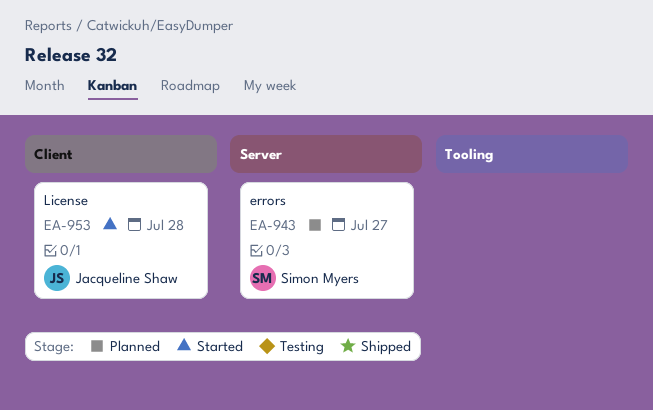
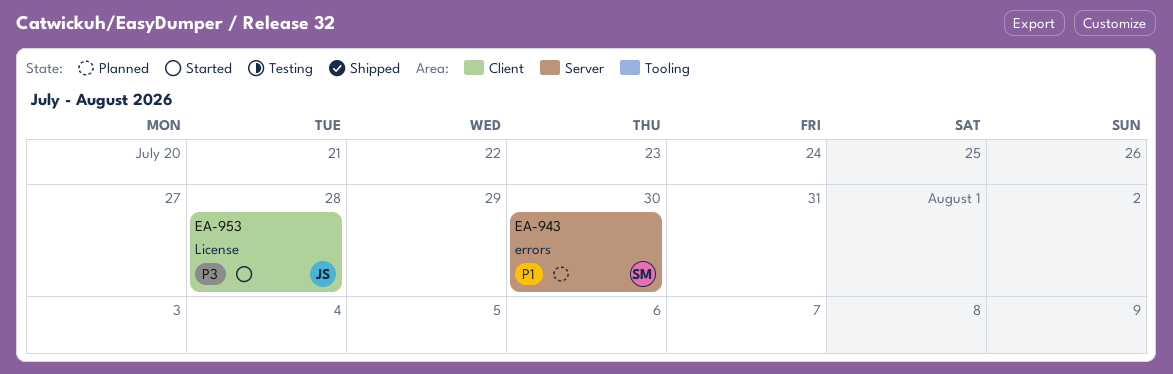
EA-943, due: Jul 27 -> Jul 30

